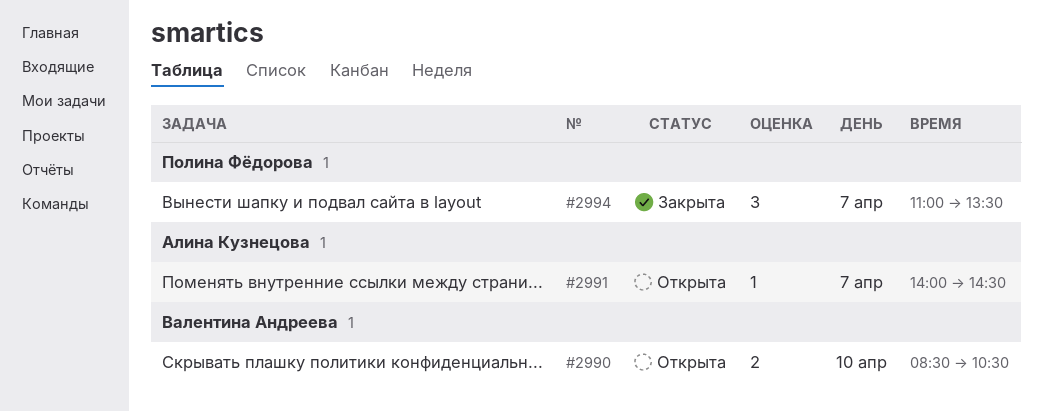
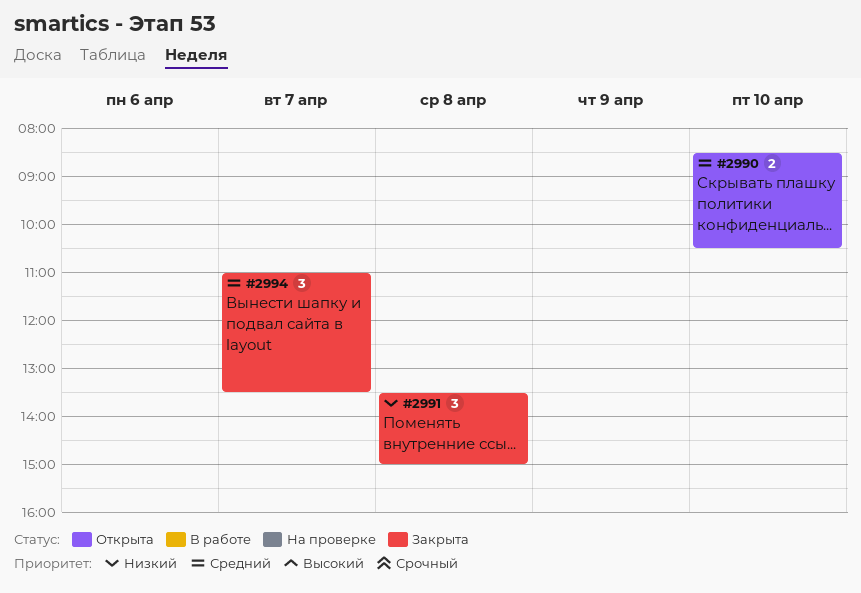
#2991, status: Открыта -> Закрыта
#2991, estimate: 1 -> 3
#2991, day: Apr 7 -> Apr 8
#2991, begins: 14:00 -> 13:30
#2991, ends: 14:30 -> 15:00

